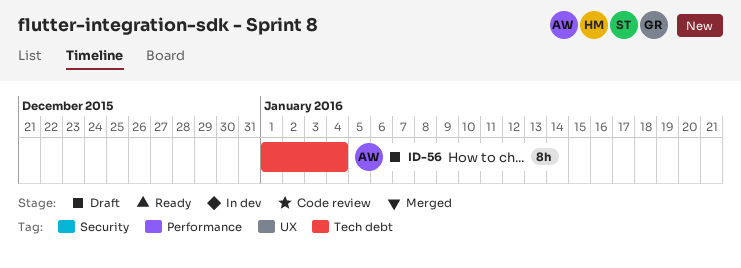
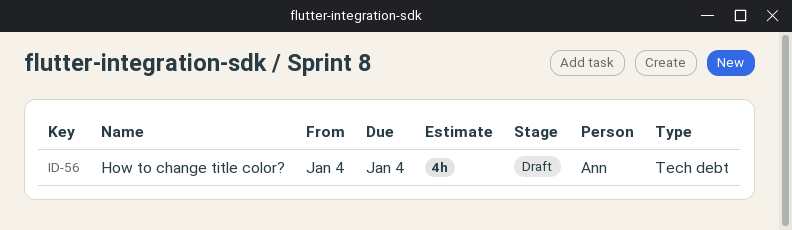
ID-56, estimate: 8h -> 4h
ID-56, start: Jan 1 -> Jan 4

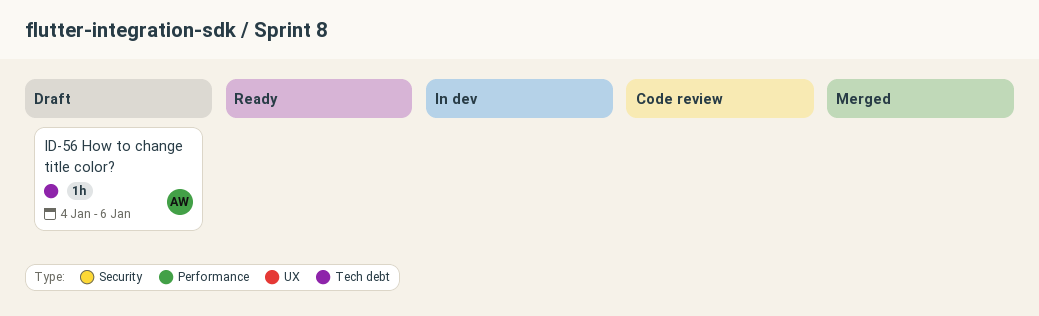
ID-56, estimate: 4h -> 1h
ID-56, due: Jan 4 -> Jan 6

